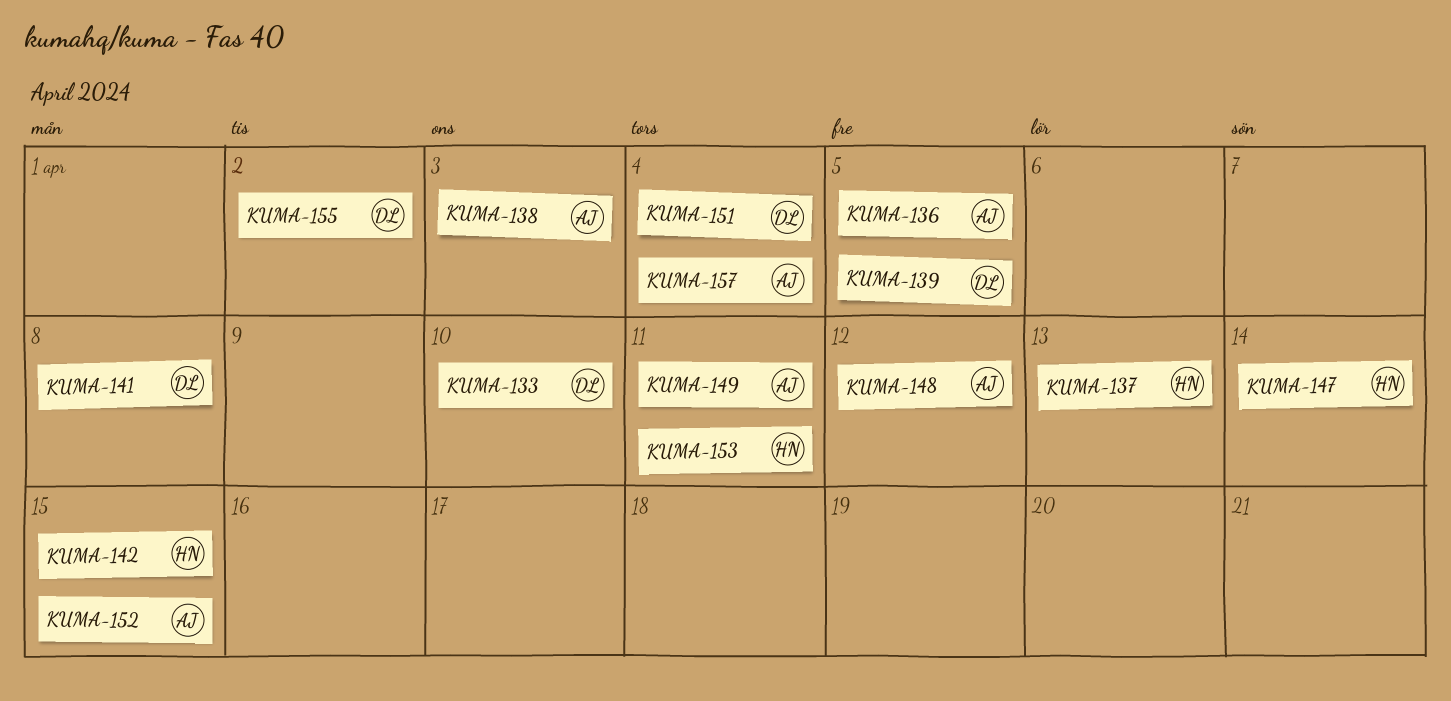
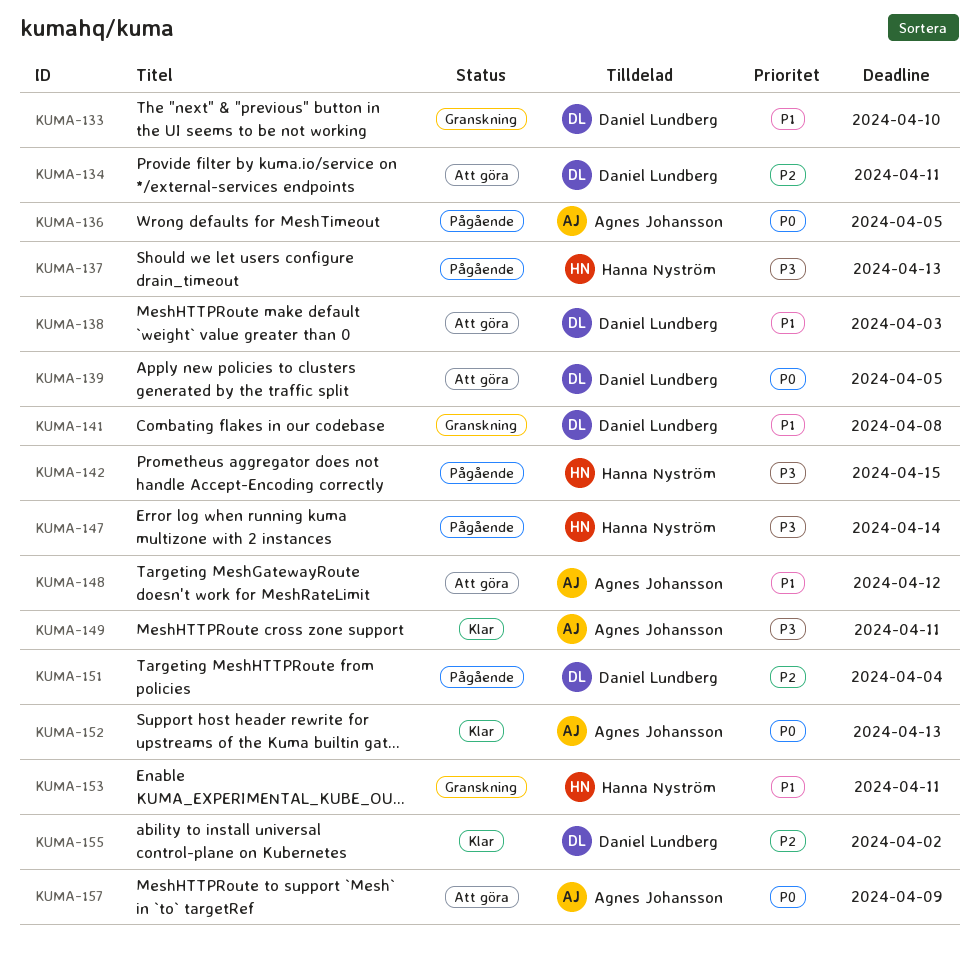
KUMA-134: none -> present
KUMA-138, owner: Agnes Johansson -> Daniel Lundberg
KUMA-152, due: Apr 15 -> Apr 13
KUMA-157, due: Apr 4 -> Apr 9

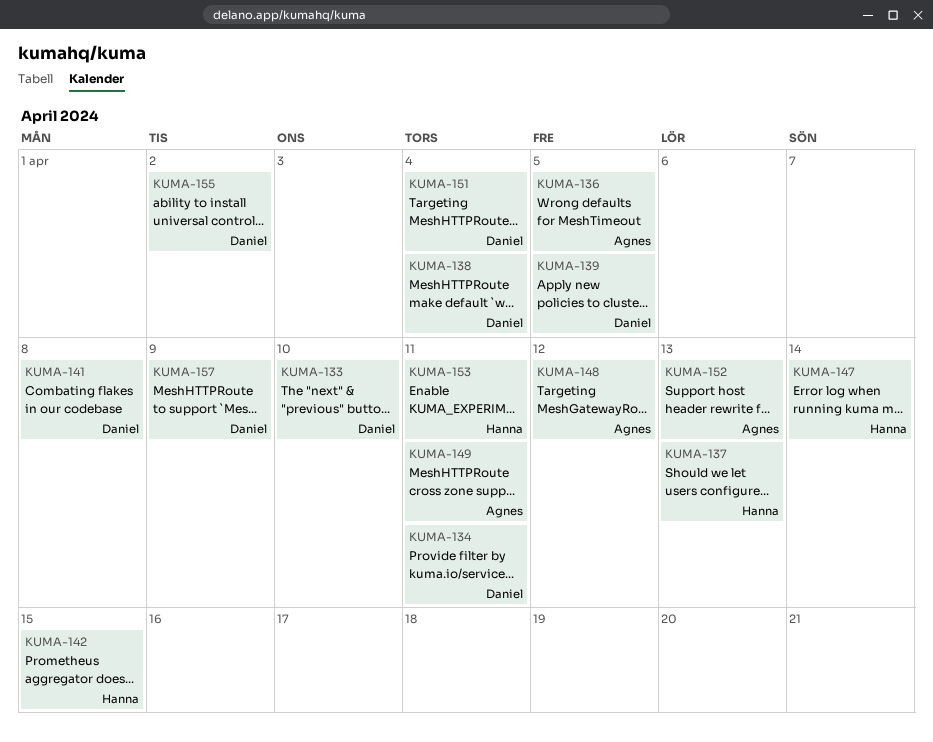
KUMA-138, due: Apr 3 -> Apr 4
KUMA-157, owner: Agnes Johansson -> Daniel Lundberg

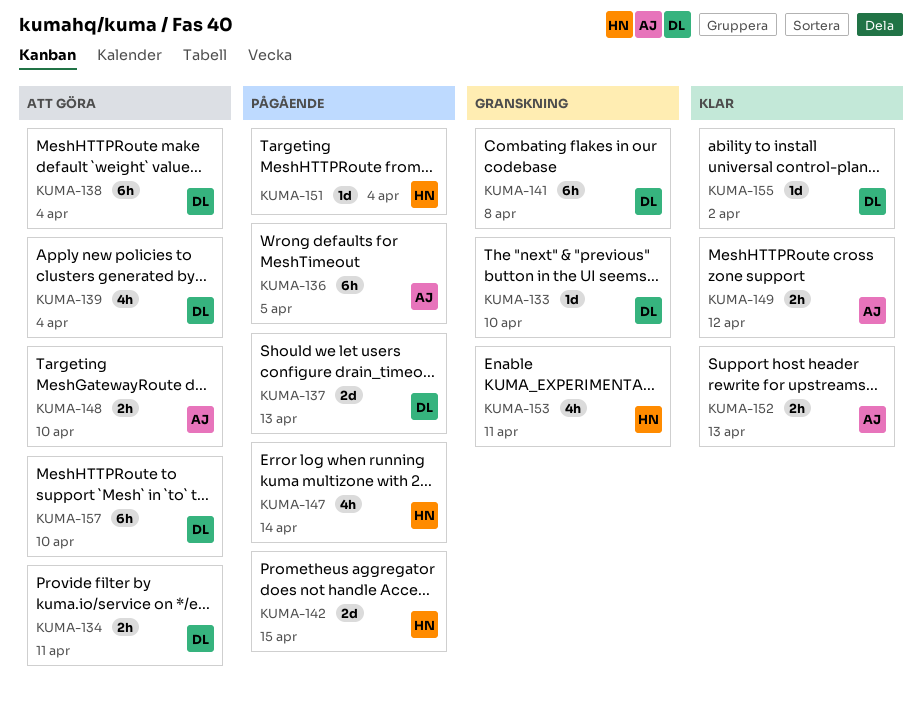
KUMA-137, owner: Hanna -> Daniel
KUMA-139, due: Apr 5 -> Apr 4
KUMA-148, due: Apr 12 -> Apr 10
KUMA-149, due: Apr 11 -> Apr 12
KUMA-151, owner: Daniel -> Hanna
KUMA-157, due: Apr 9 -> Apr 10

